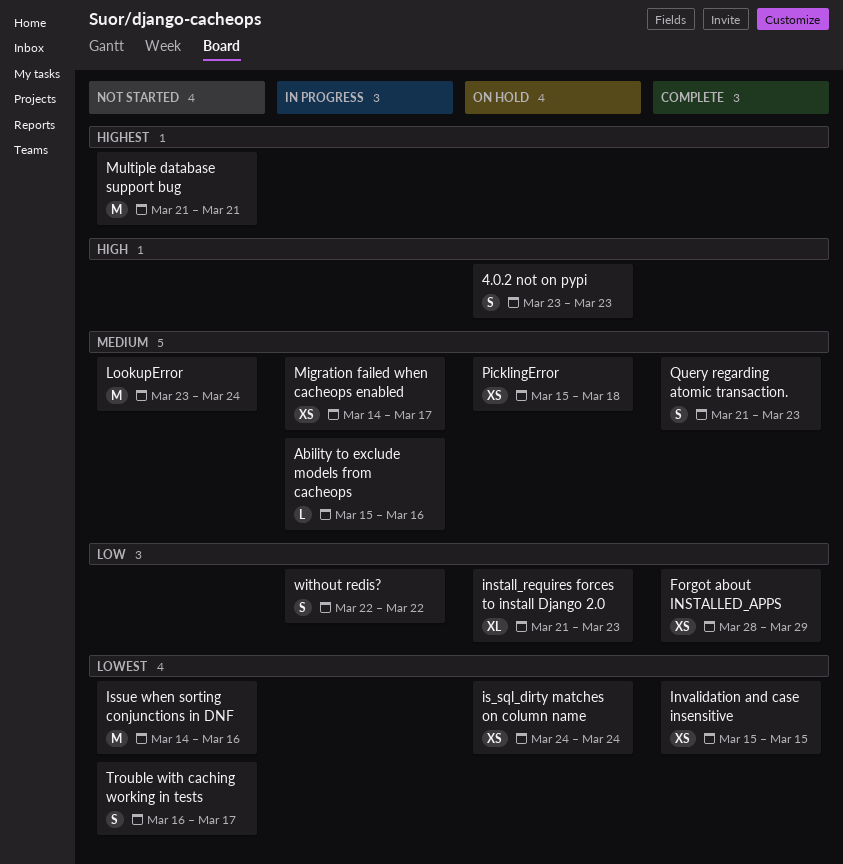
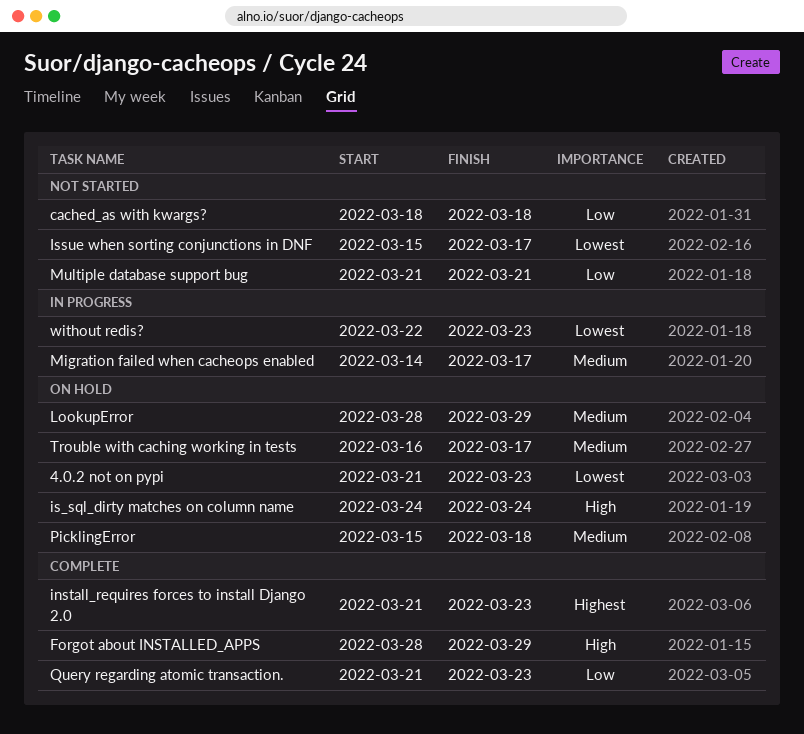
4.0.2 not on pypi, priority: High -> Lowest
4.0.2 not on pypi, start: Mar 23 -> Mar 21
Ability to exclude models from cacheops: present -> none
cached_as with kwargs?: none -> present
Forgot about INSTALLED_APPS, priority: Low -> High
install_requires forces to install Django 2.0, status: On hold -> Complete
install_requires forces to install Django 2.0, priority: Low -> Highest
Invalidation and case insensitive: present -> none
is_sql_dirty matches on column name, priority: Lowest -> High
Issue when sorting conjunctions in DNF, start: Mar 14 -> Mar 15
Issue when sorting conjunctions in DNF, due: Mar 16 -> Mar 17
LookupError, status: Not started -> On hold
LookupError, start: Mar 23 -> Mar 28
LookupError, due: Mar 24 -> Mar 29
Multiple database support bug, priority: Highest -> Low
Query regarding atomic transaction., priority: Medium -> Low
Trouble with caching working in tests, status: Not started -> On hold
Trouble with caching working in tests, priority: Lowest -> Medium
without redis?, priority: Low -> Lowest
without redis?, due: Mar 22 -> Mar 23

